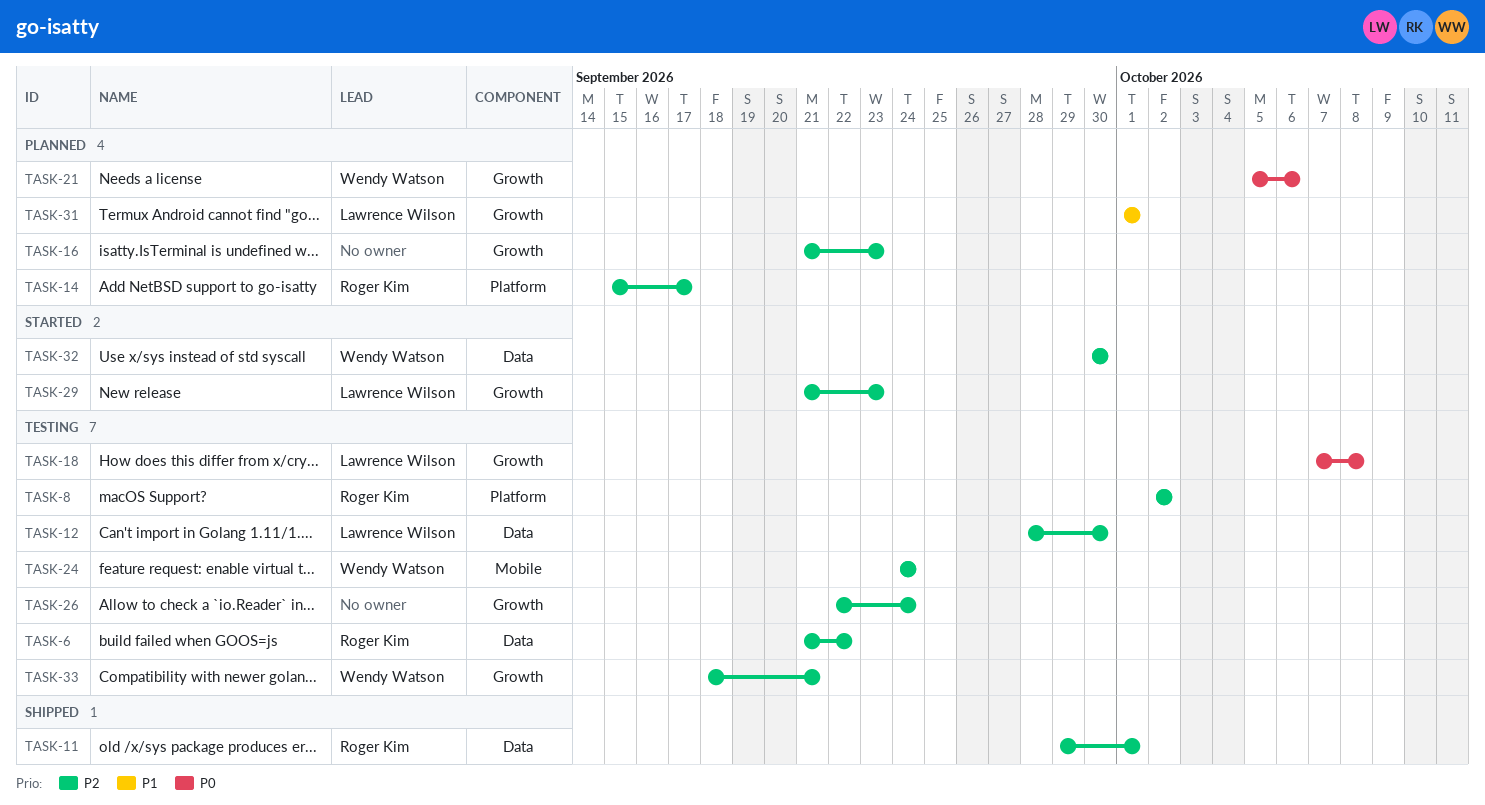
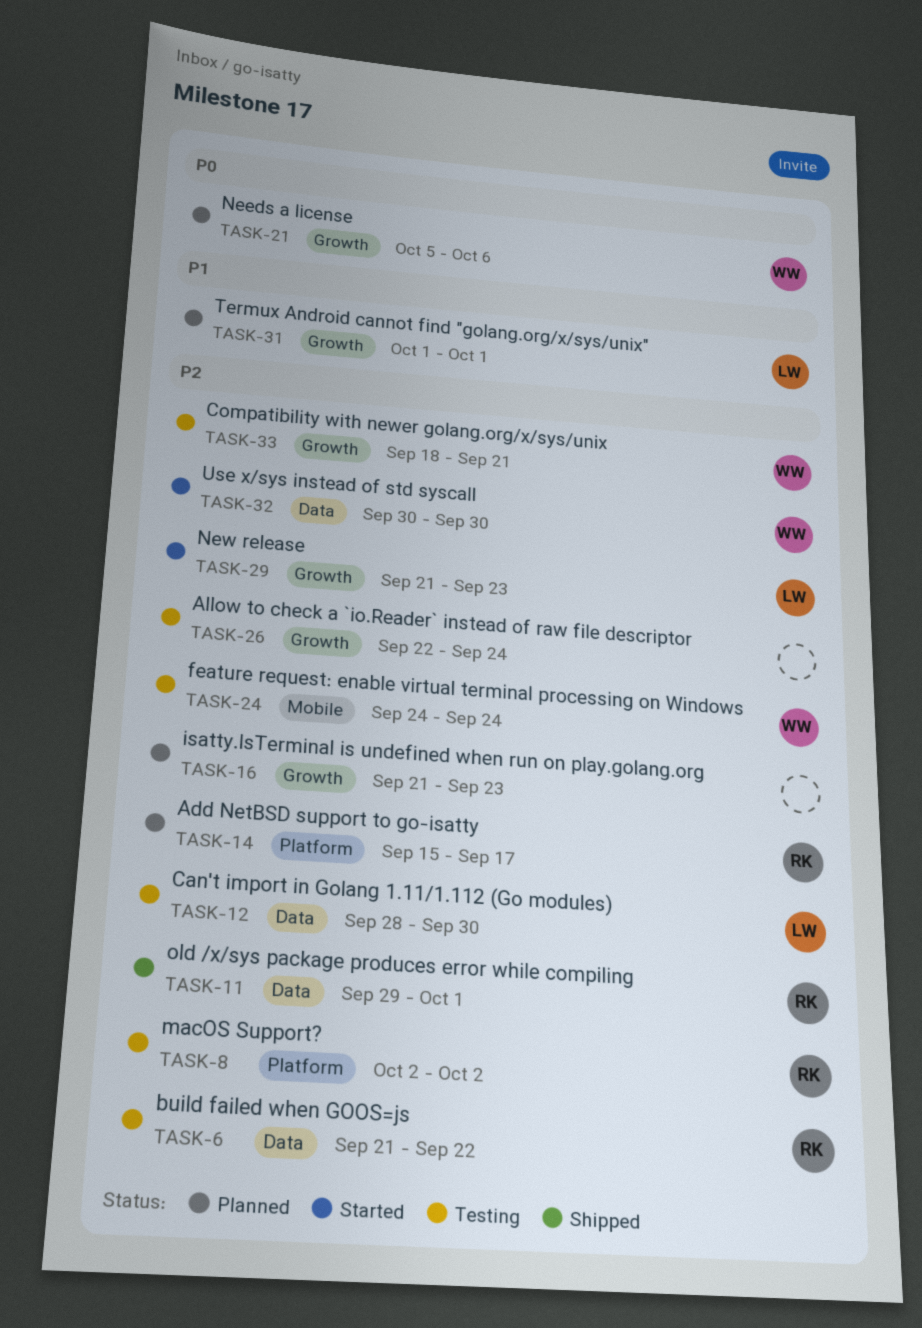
TASK-18: present -> none

